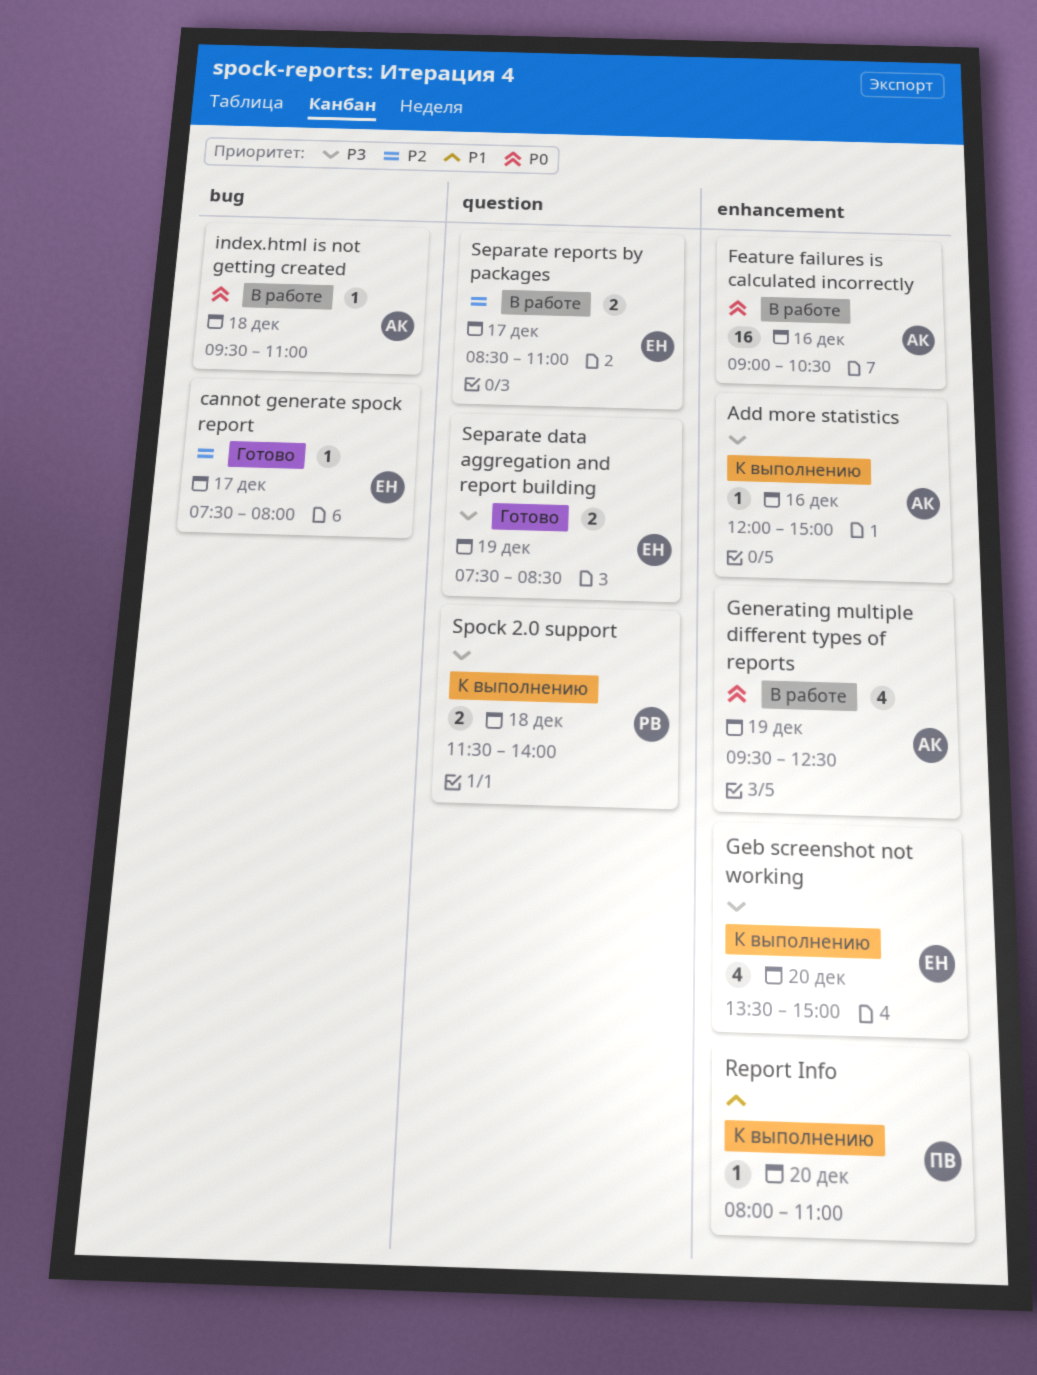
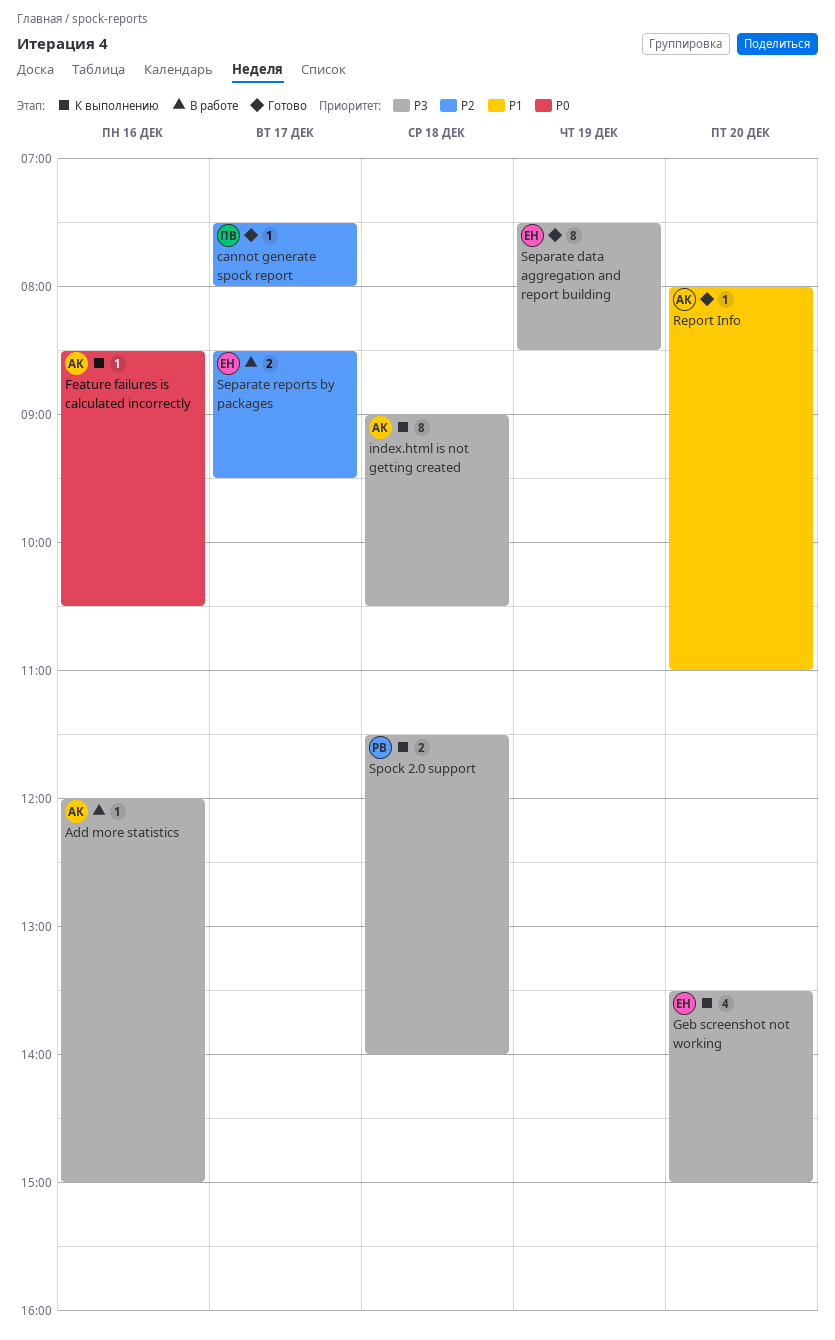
Add more statistics, status: К выполнению -> В работе
cannot generate spock report, owner: ЕН -> ПВ
Feature failures is calculated incorrectly, status: В работе -> К выполнению
Feature failures is calculated incorrectly, estimate: 16 -> 1
Feature failures is calculated incorrectly, begins: 09:00 -> 08:30
Generating multiple different types of reports: present -> none
index.html is not getting created, status: В работе -> К выполнению
index.html is not getting created, priority: P0 -> P3
index.html is not getting created, estimate: 1 -> 8
index.html is not getting created, begins: 09:30 -> 09:00
index.html is not getting created, ends: 11:00 -> 10:30
Report Info, status: К выполнению -> Готово
Report Info, owner: ПВ -> АК
Separate data aggregation and report building, estimate: 2 -> 8
Separate reports by packages, ends: 11:00 -> 09:30

